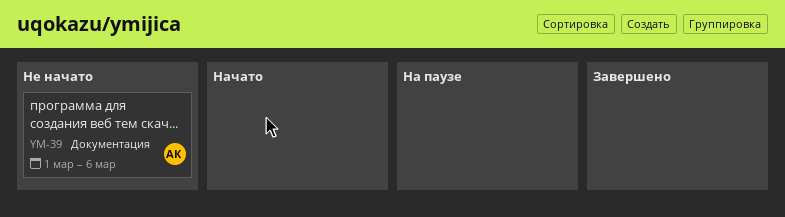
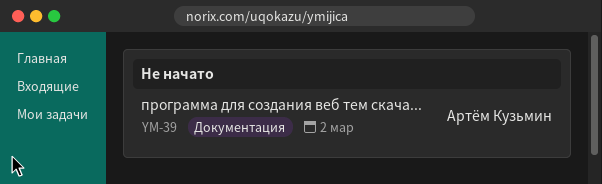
YM-39, due: Mar 6 -> Mar 2

